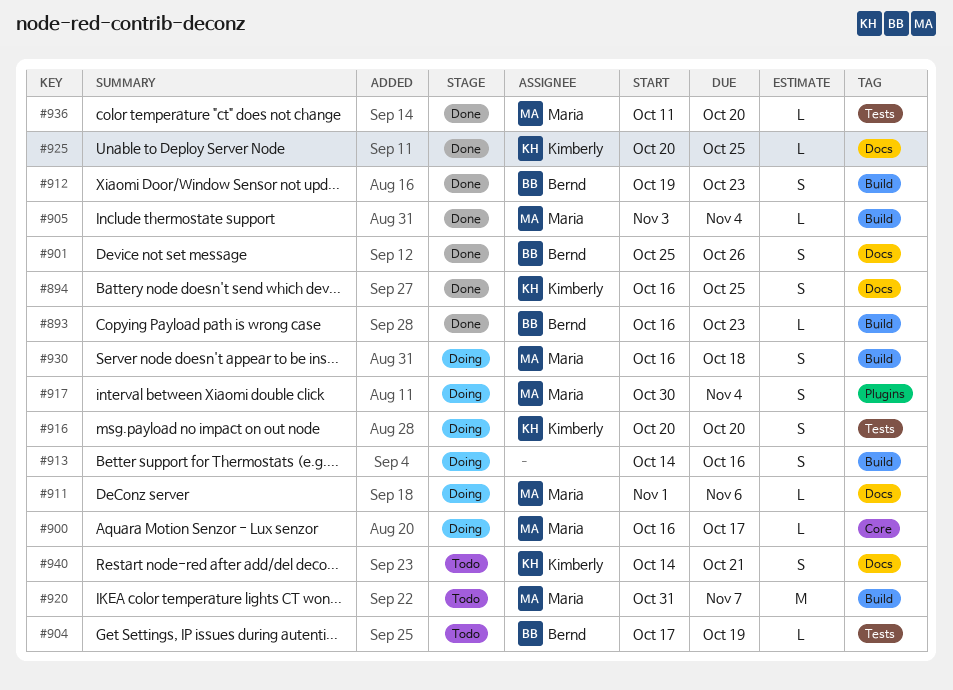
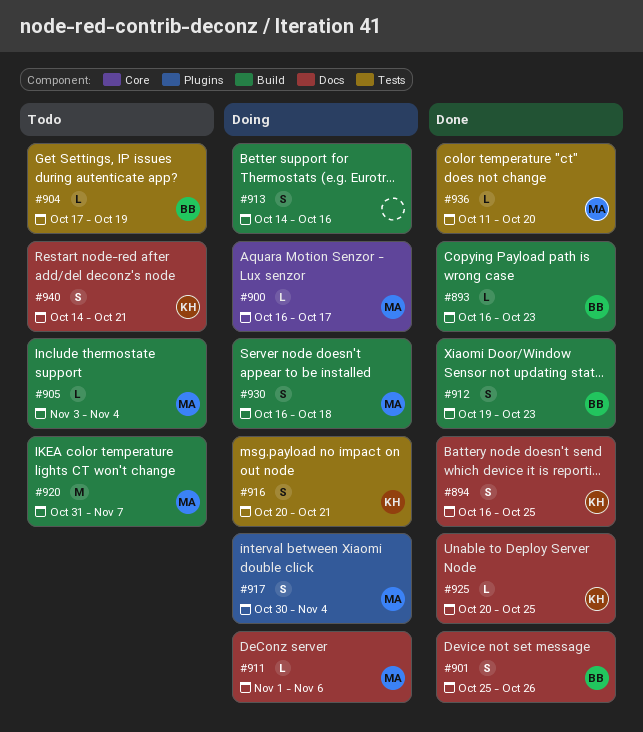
#905, status: Done -> Todo
#916, due: Oct 20 -> Oct 21

